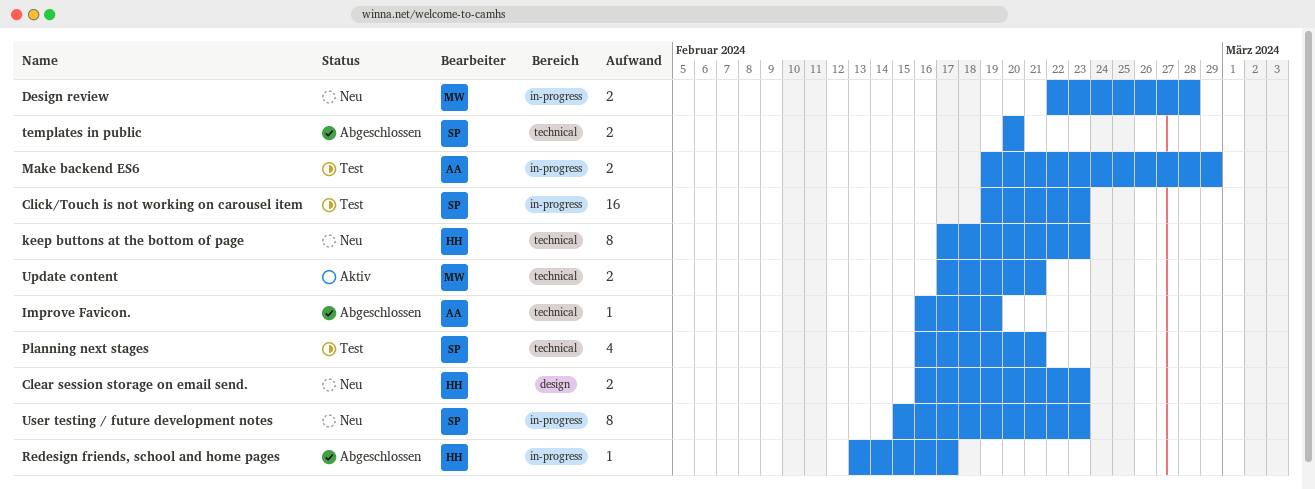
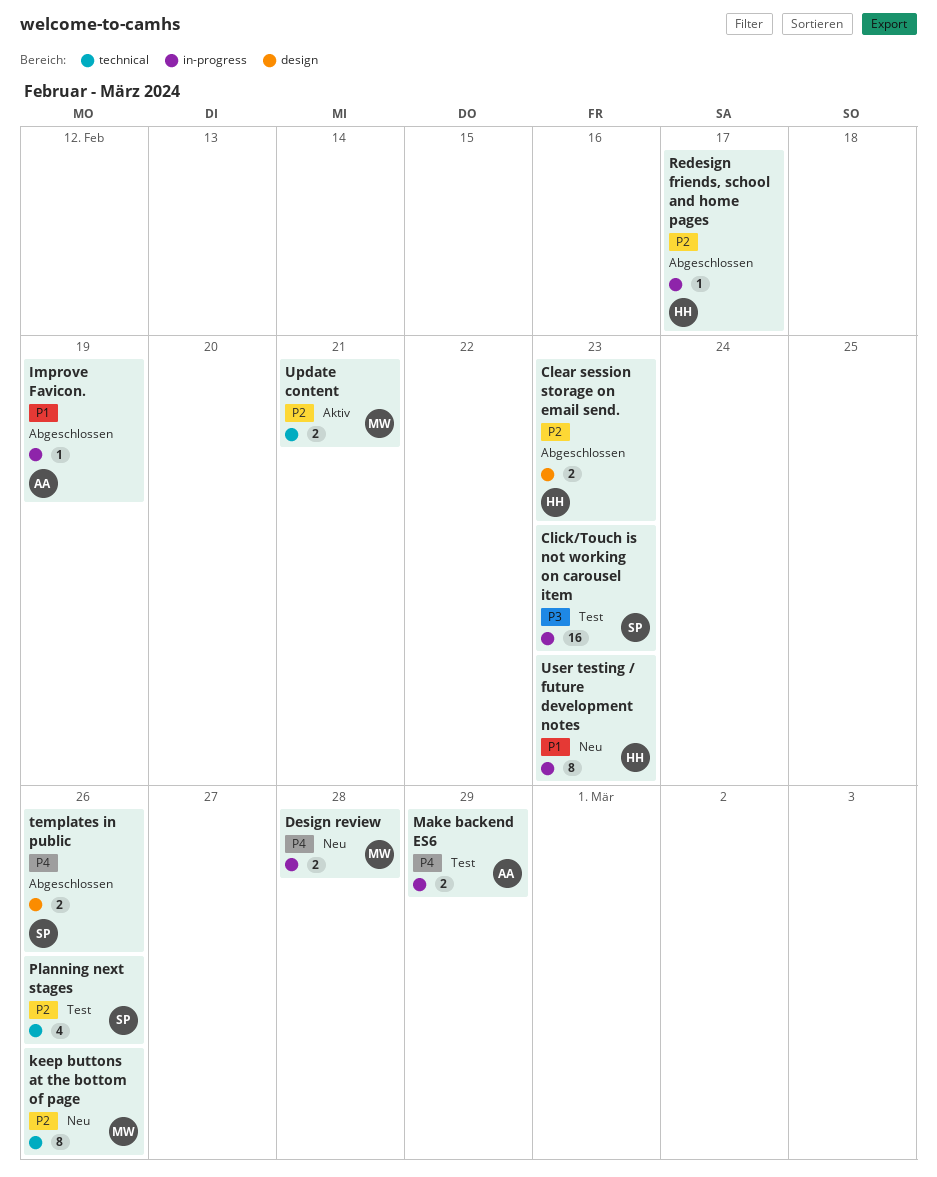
Clear session storage on email send., status: Neu -> Abgeschlossen
Improve Favicon., label: technical -> in-progress
keep buttons at the bottom of page, owner: HH -> MW
keep buttons at the bottom of page, due: Feb 23 -> Feb 26
Planning next stages, due: Feb 21 -> Feb 26
templates in public, label: technical -> design
templates in public, due: Feb 20 -> Feb 26
User testing / future development notes, owner: SP -> HH

